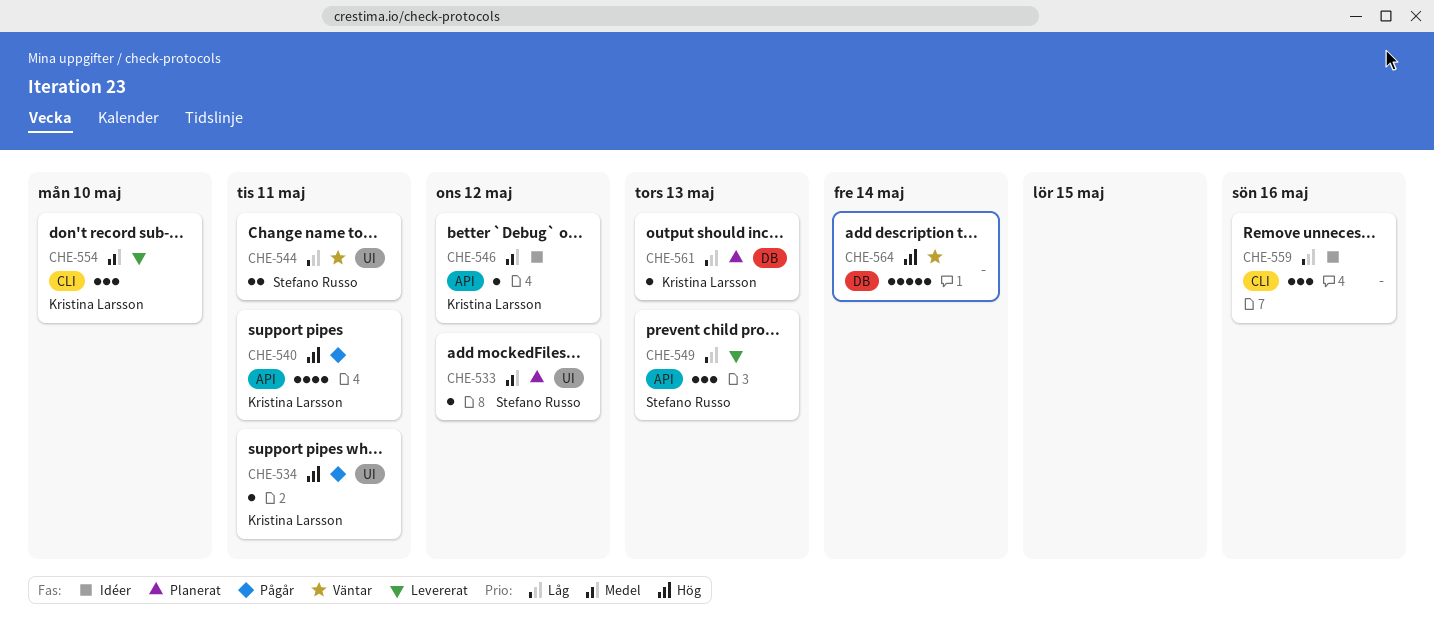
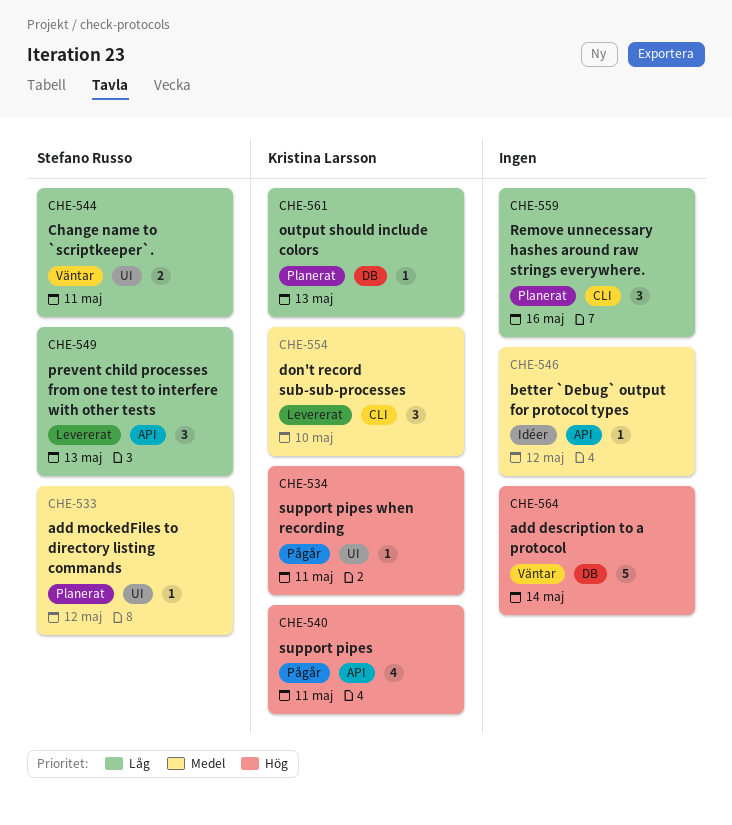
CHE-546, owner: Kristina Larsson -> none
CHE-559, status: Idéer -> Planerat

